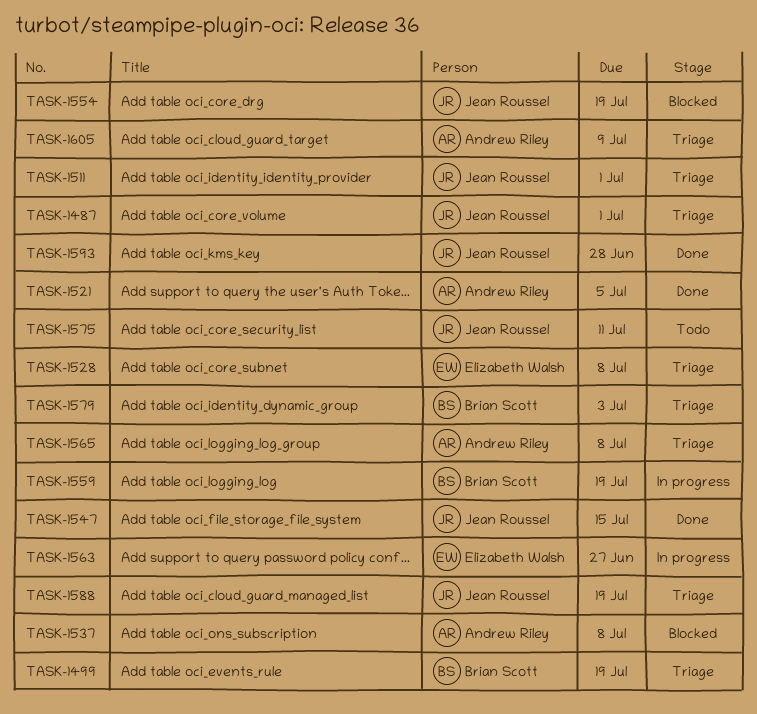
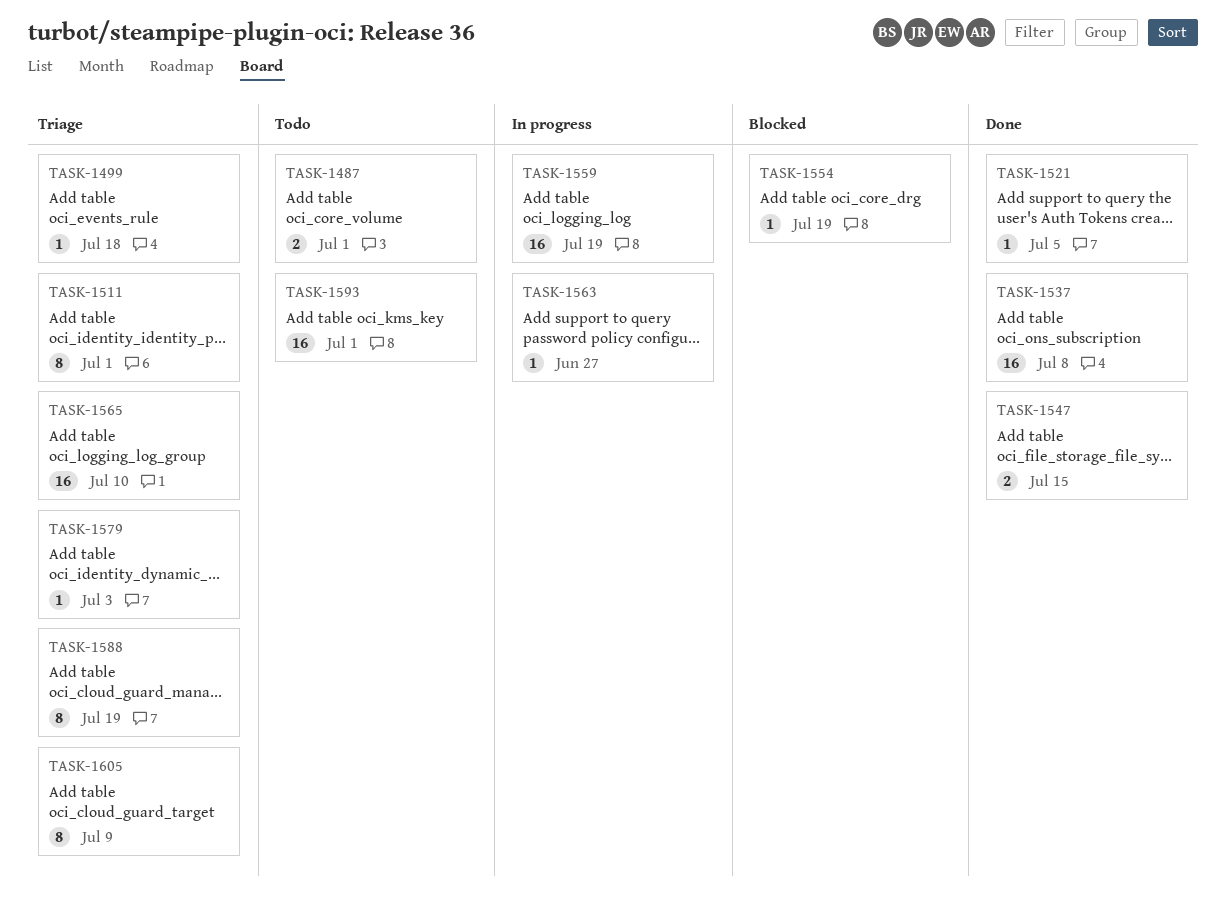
TASK-1487, status: Triage -> Todo
TASK-1499, due: Jul 19 -> Jul 18
TASK-1528: present -> none
TASK-1537, status: Blocked -> Done
TASK-1565, due: Jul 8 -> Jul 10
TASK-1575: present -> none
TASK-1593, status: Done -> Todo
TASK-1593, due: Jun 28 -> Jul 1

